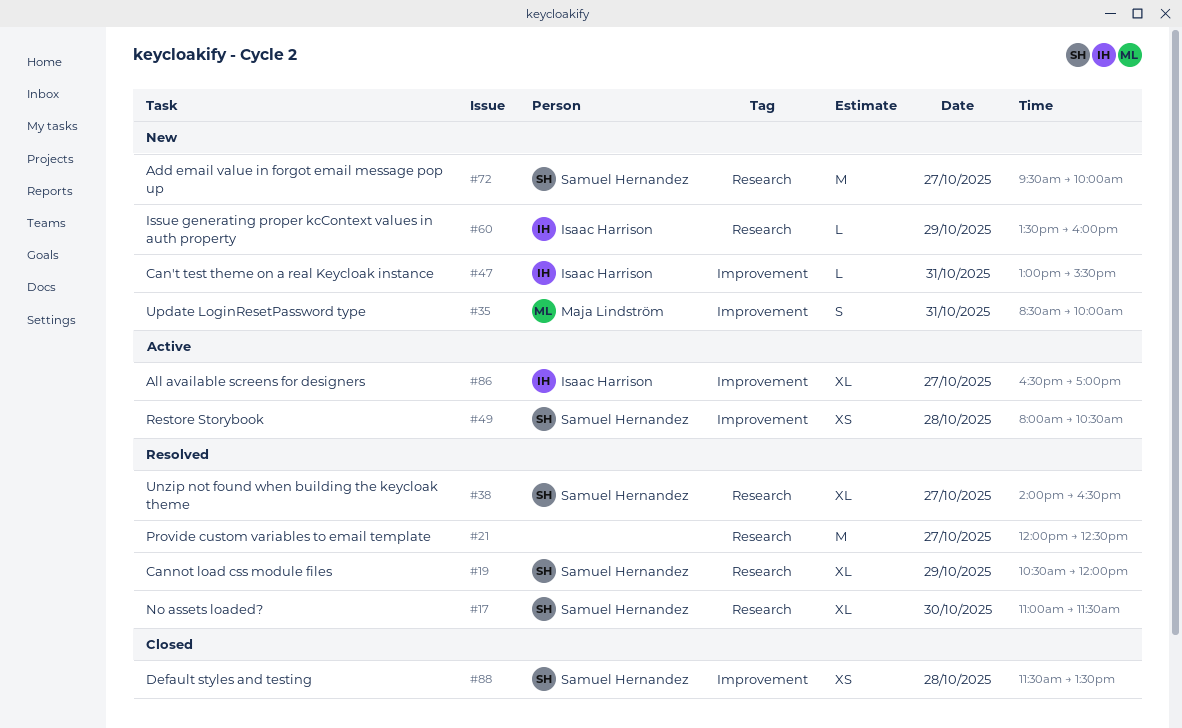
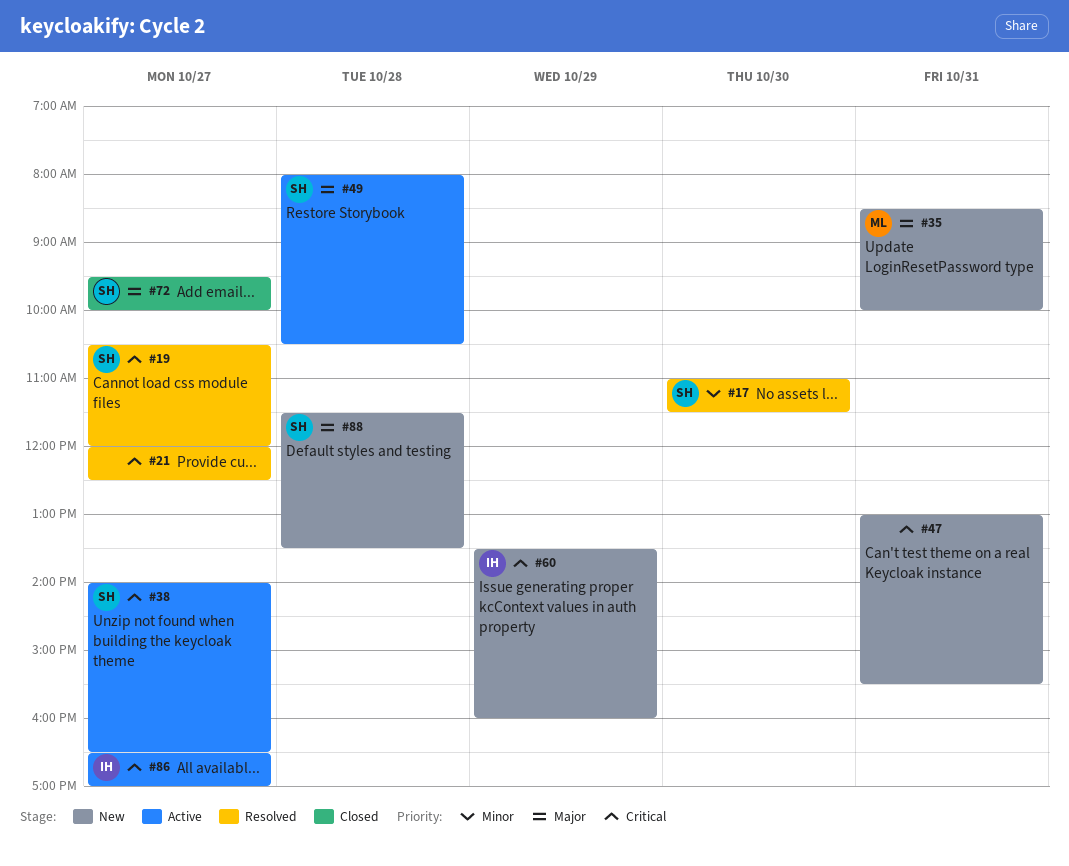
#19, day: Oct 29 -> Oct 27
#38, status: Resolved -> Active
#47, owner: Isaac Harrison -> none
#72, status: New -> Closed
#88, status: Closed -> New

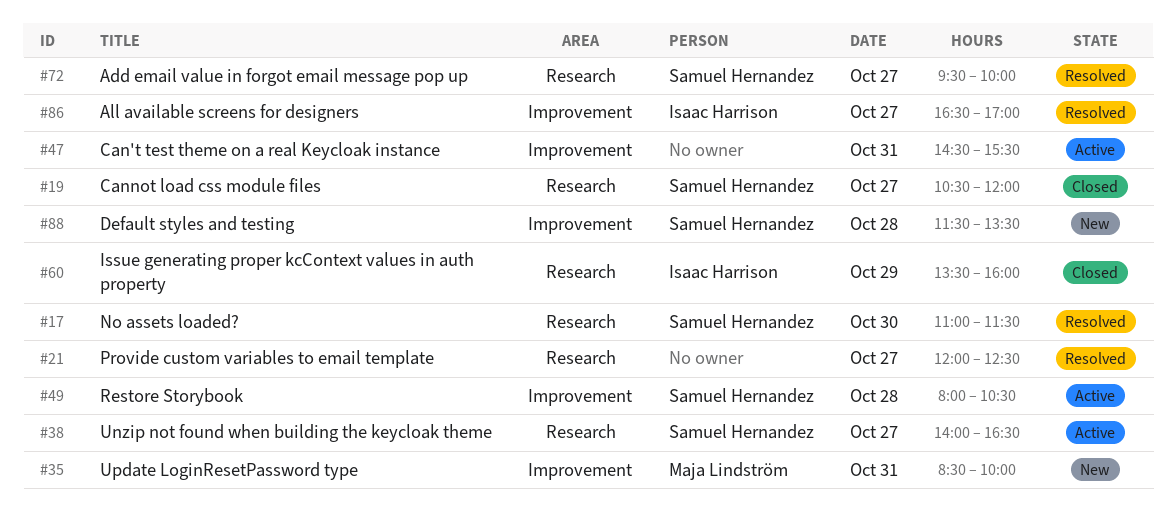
#19, status: Resolved -> Closed
#47, status: New -> Active
#47, begins: 13:00 -> 14:30
#60, status: New -> Closed
#72, status: Closed -> Resolved
#86, status: Active -> Resolved

